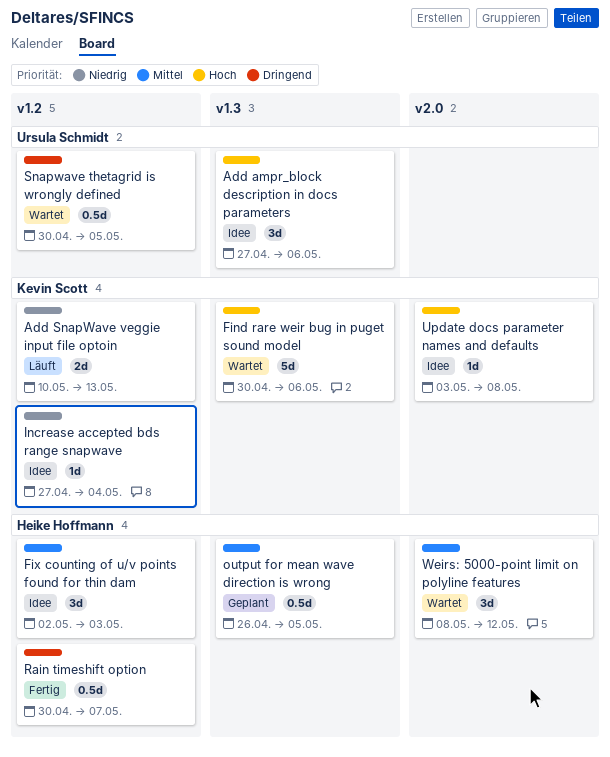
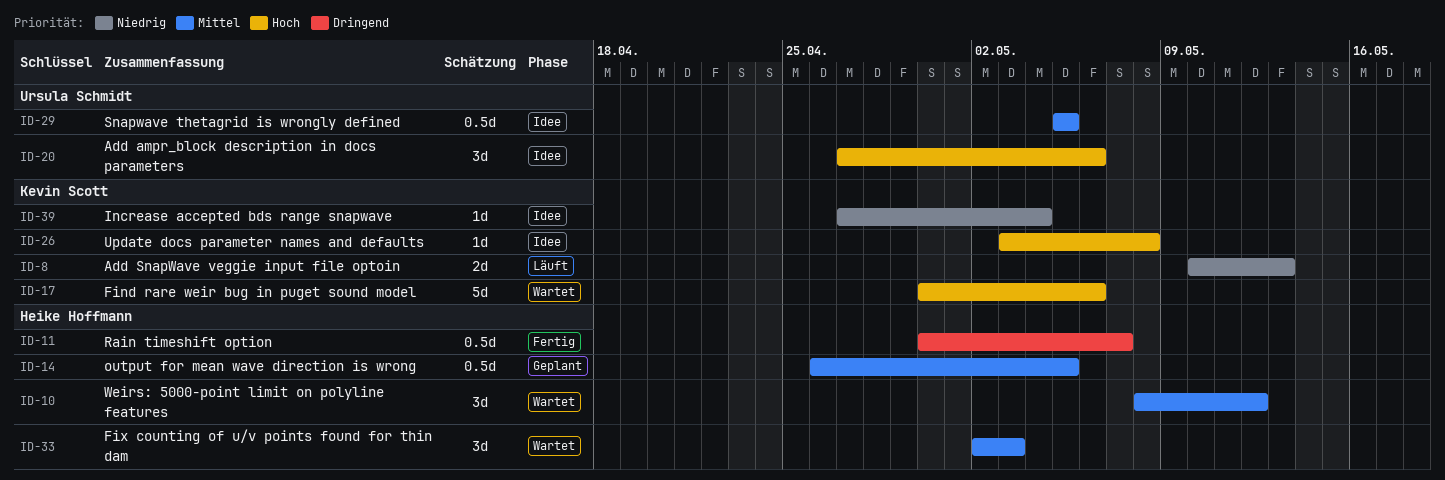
Fix counting of u/v points found for thin dam, status: Idee -> Wartet
Snapwave thetagrid is wrongly defined, status: Wartet -> Idee
Snapwave thetagrid is wrongly defined, priority: Dringend -> Mittel
Snapwave thetagrid is wrongly defined, start: Apr 30 -> May 5

